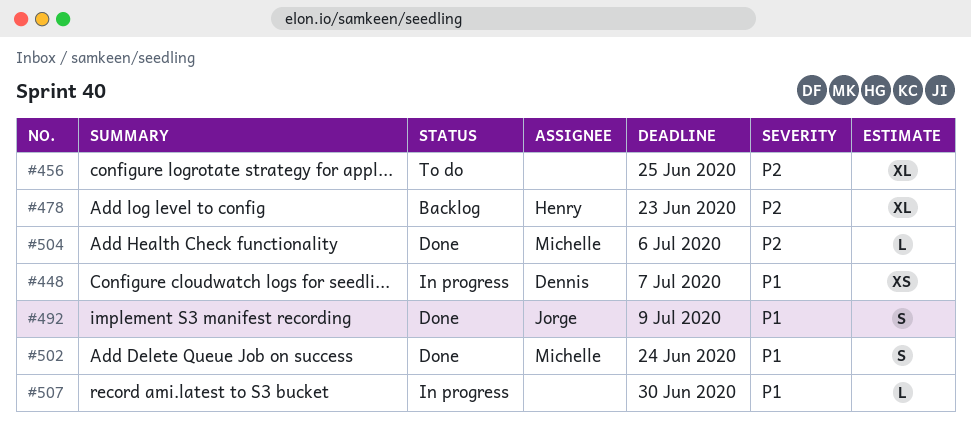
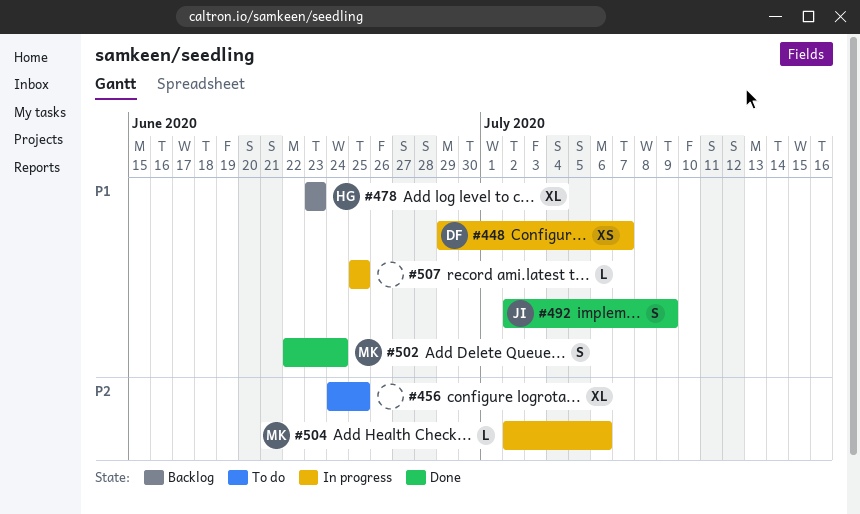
#478, priority: P2 -> P1
#504, status: Done -> In progress
#507, due: Jun 30 -> Jun 25

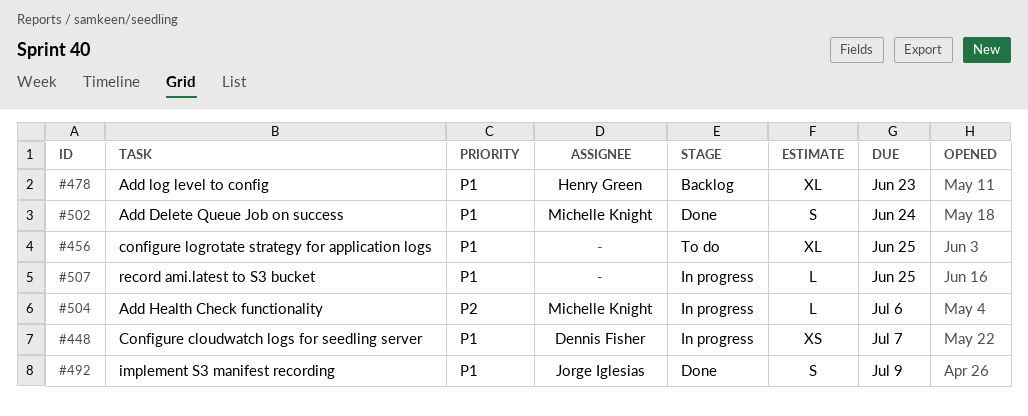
#456, priority: P2 -> P1

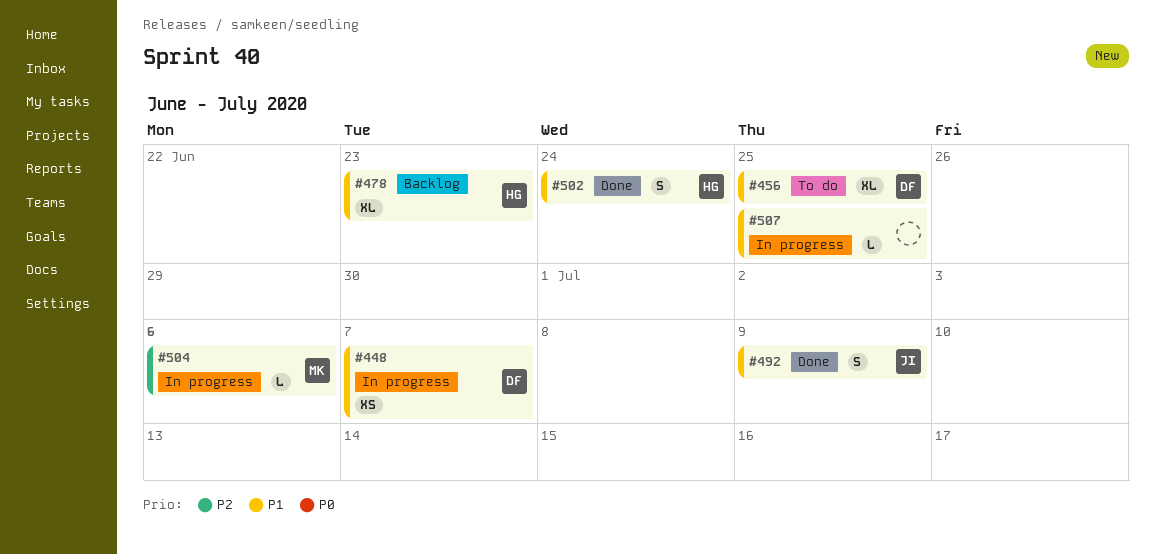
#456, owner: none -> Dennis Fisher
#502, owner: Michelle Knight -> Henry Green

